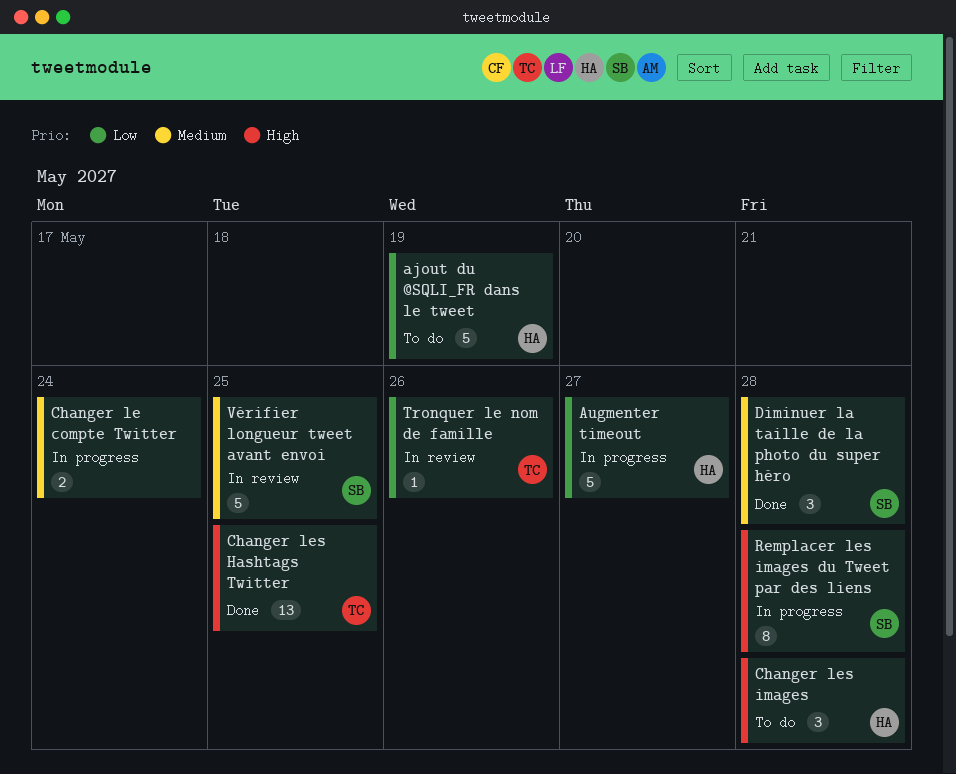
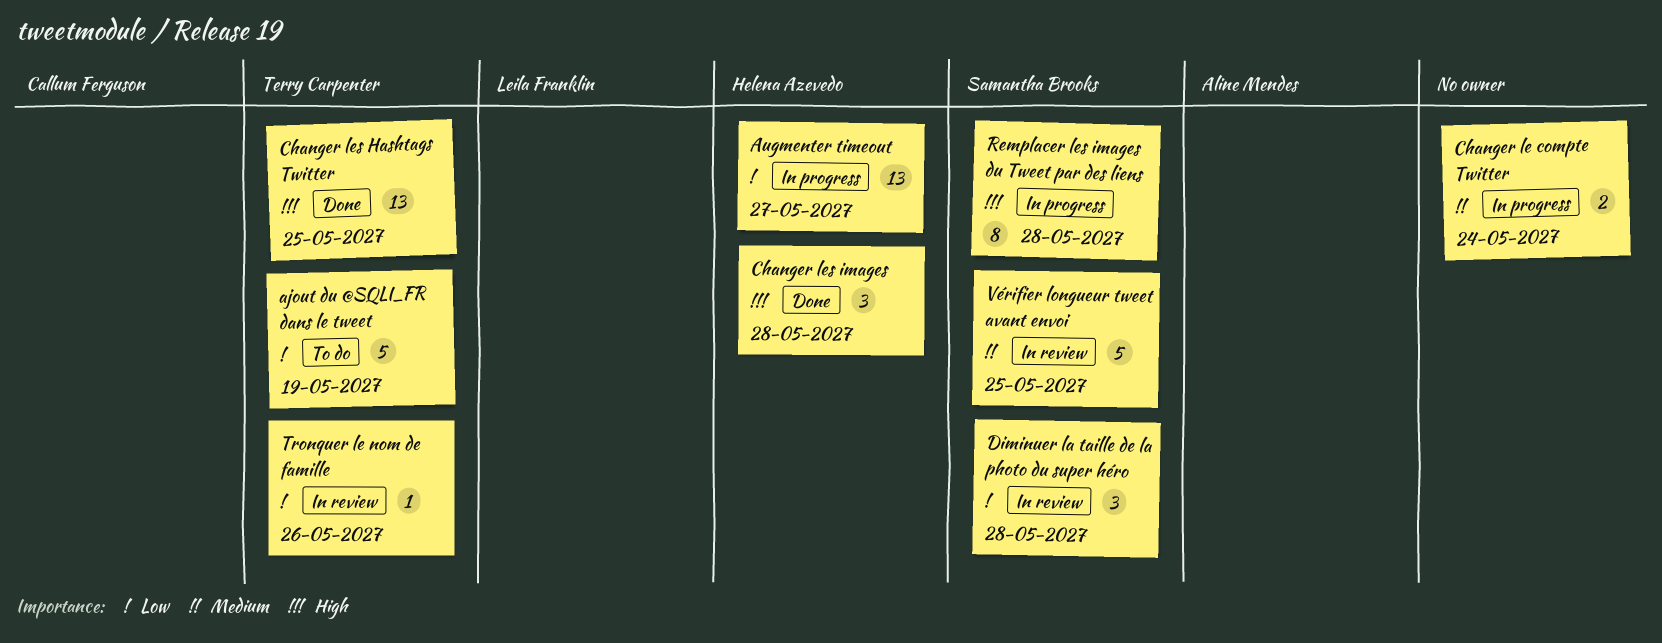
ajout du @SQLI_FR dans le tweet, owner: Helena Azevedo -> Terry Carpenter
Augmenter timeout, estimate: 5 -> 13
Changer les images, status: To do -> Done
Diminuer la taille de la photo du super héro, status: Done -> In review
Diminuer la taille de la photo du super héro, priority: Medium -> Low

